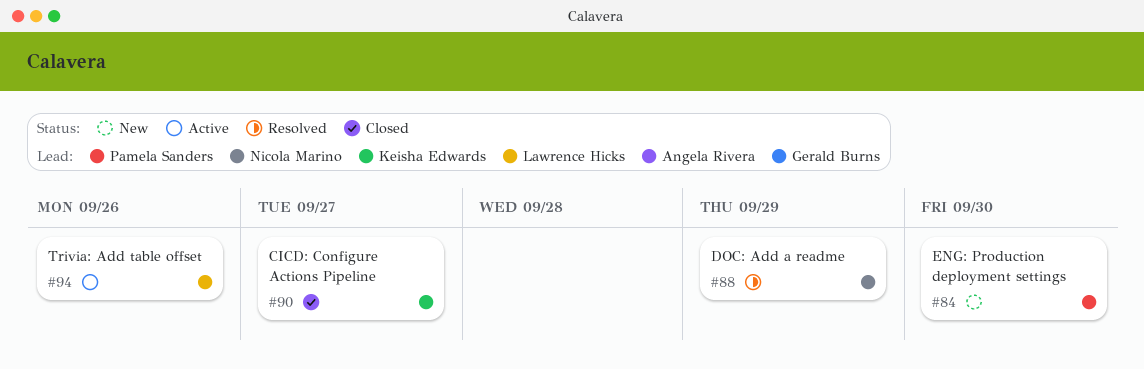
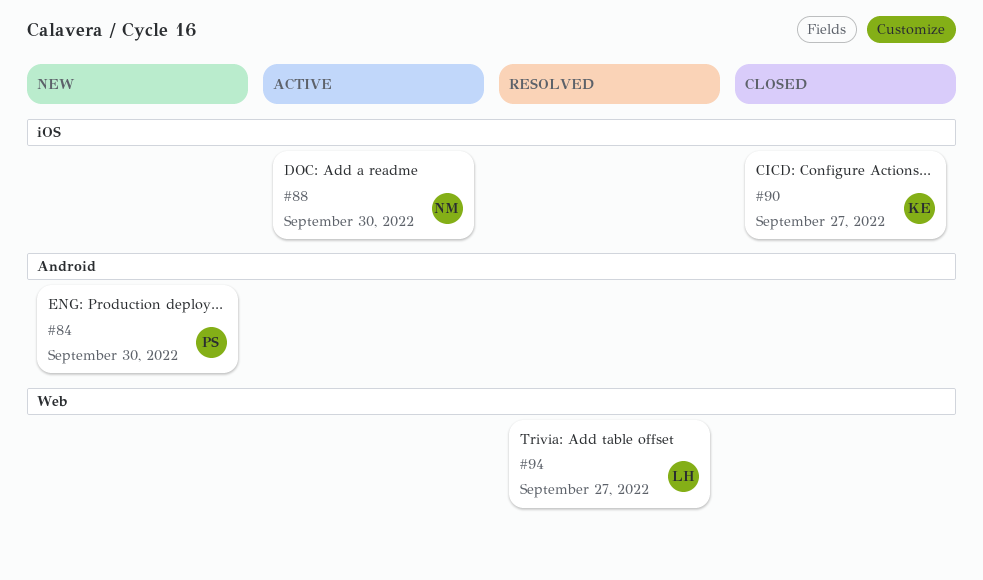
#88, status: Resolved -> Active
#88, due: Sep 29 -> Sep 30
#94, status: Active -> Resolved
#94, due: Sep 26 -> Sep 27

